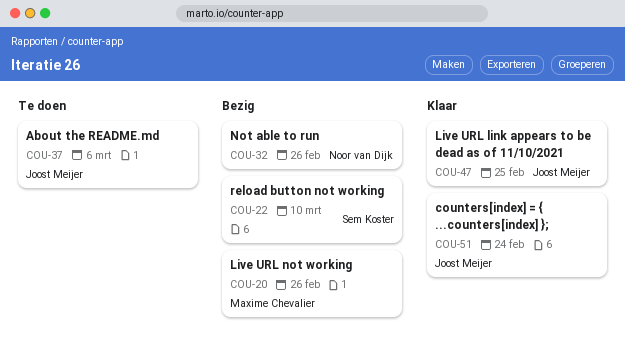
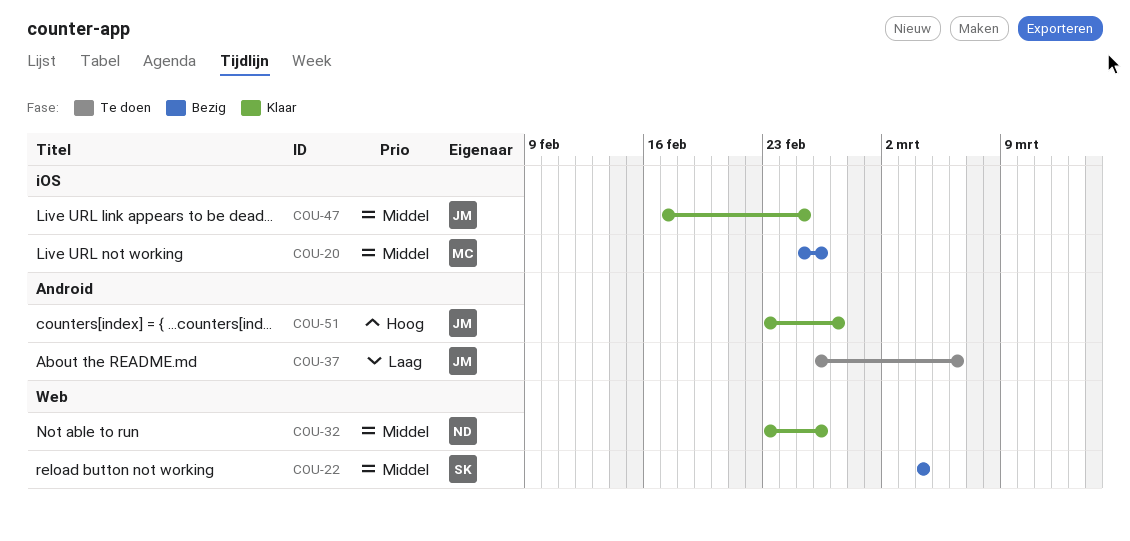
COU-22, due: Mar 10 -> Mar 4
COU-32, status: Bezig -> Klaar
COU-51, due: Feb 24 -> Feb 27

